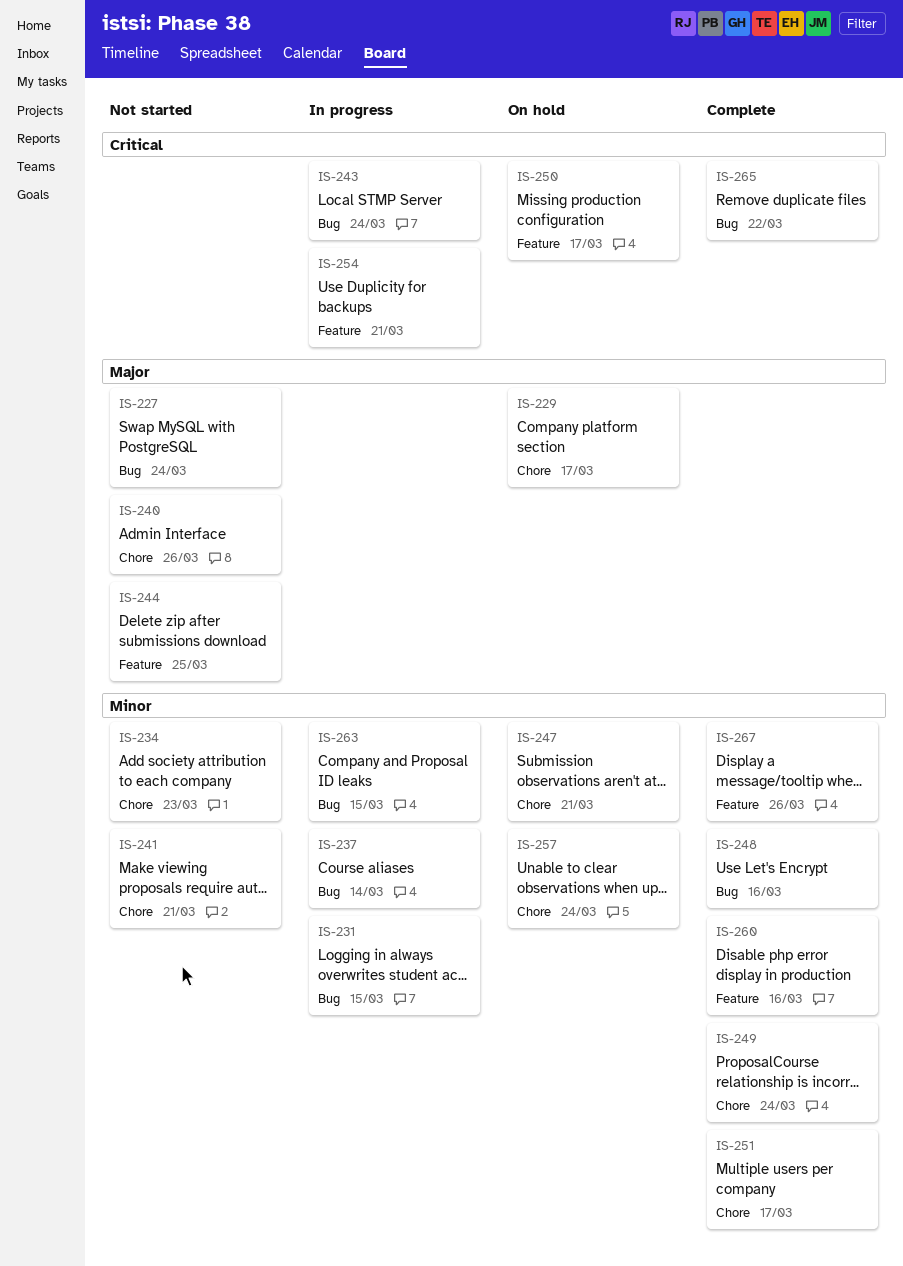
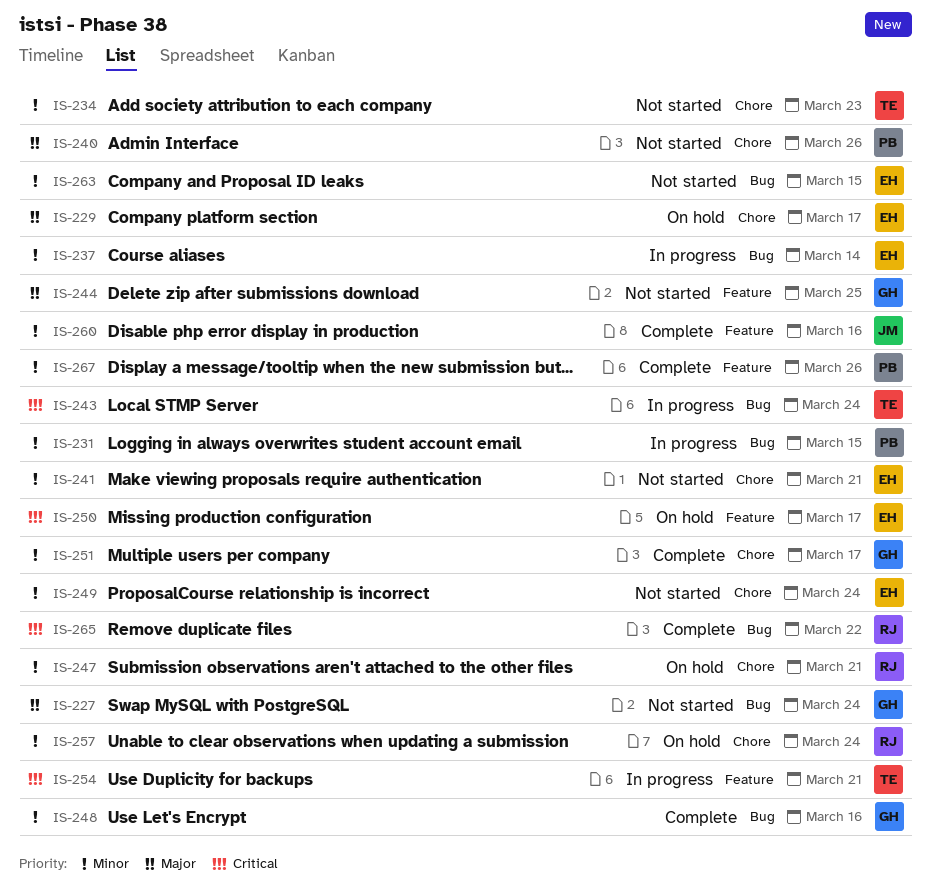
IS-249, status: Complete -> Not started
IS-263, status: In progress -> Not started

